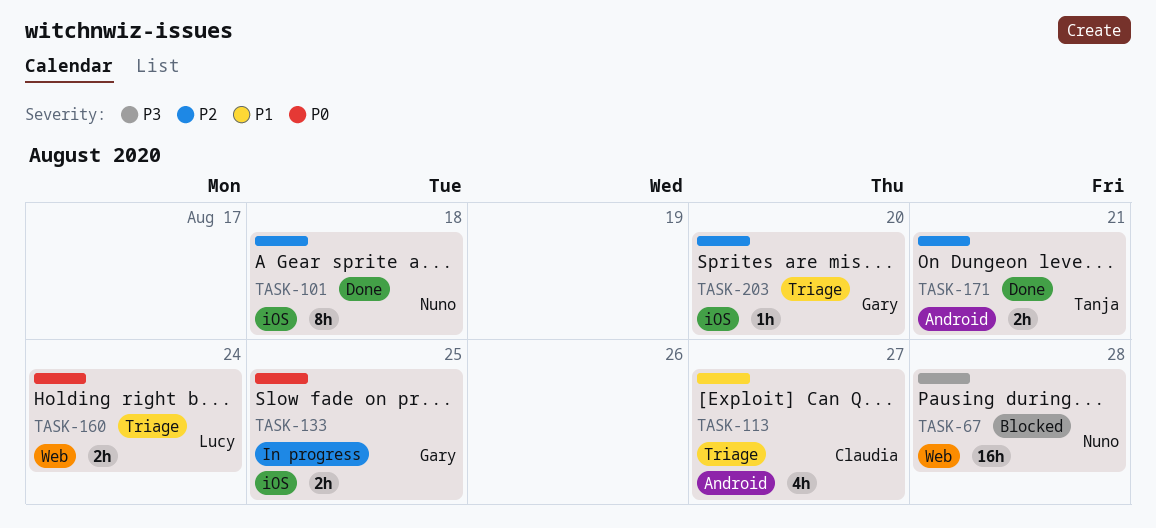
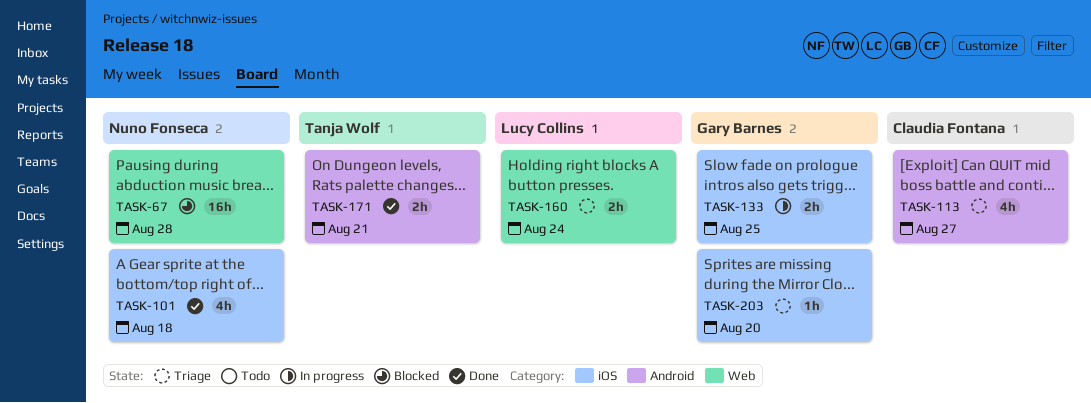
TASK-101, estimate: 8h -> 4h

